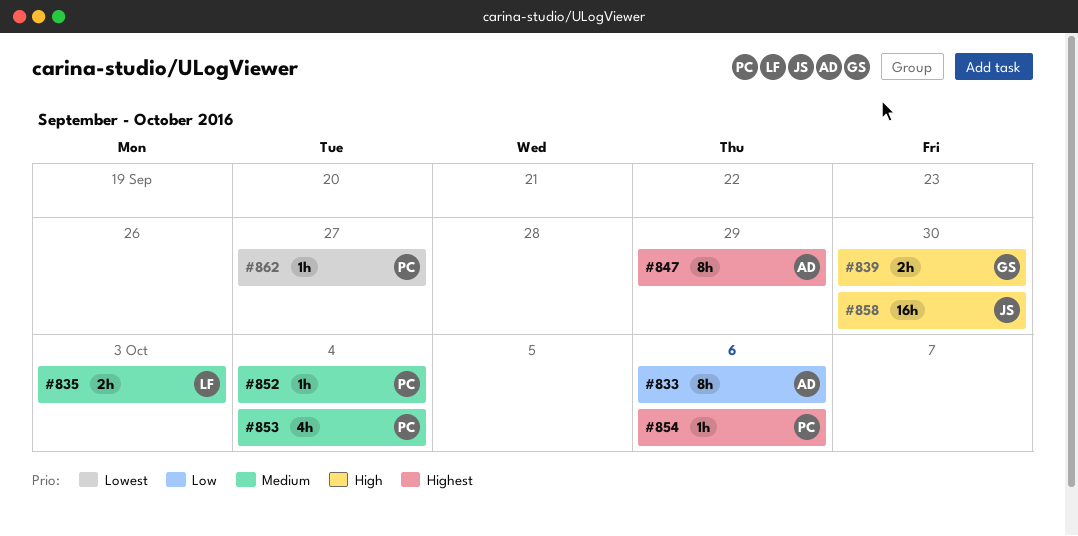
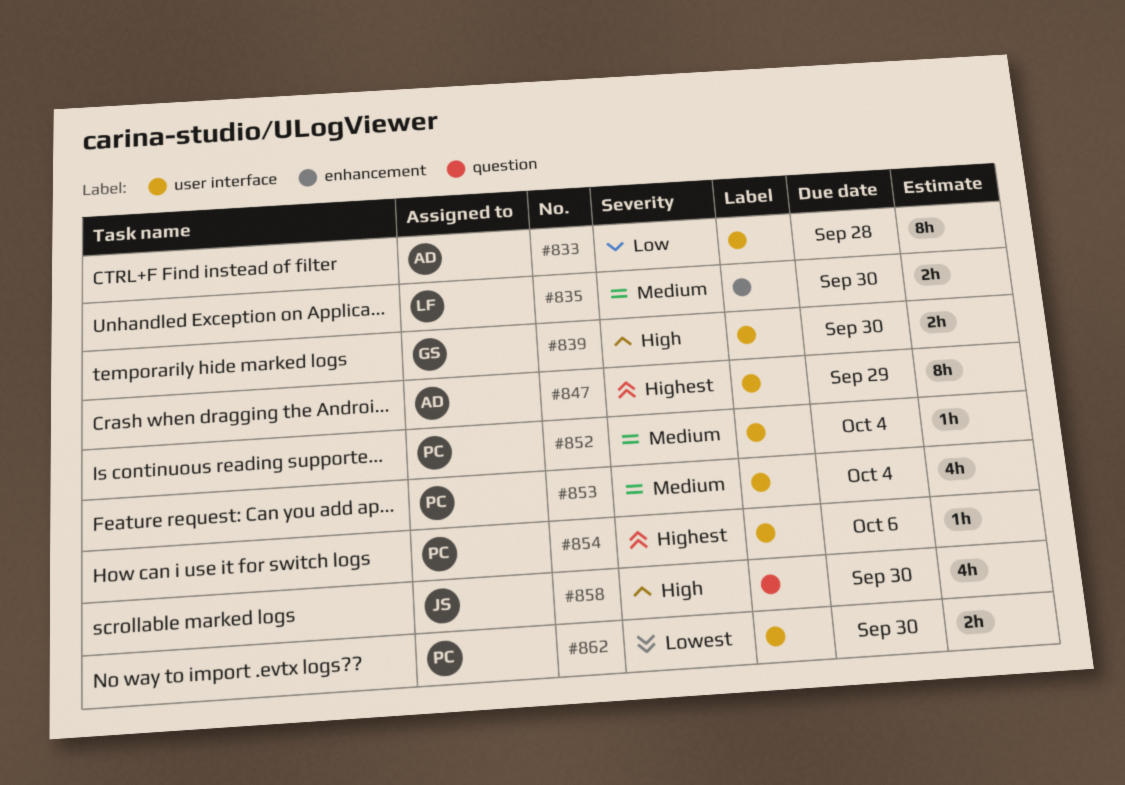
#833, due: Oct 6 -> Sep 28
#835, due: Oct 3 -> Sep 30
#858, estimate: 16h -> 4h
#862, estimate: 1h -> 2h
#862, due: Sep 27 -> Sep 30

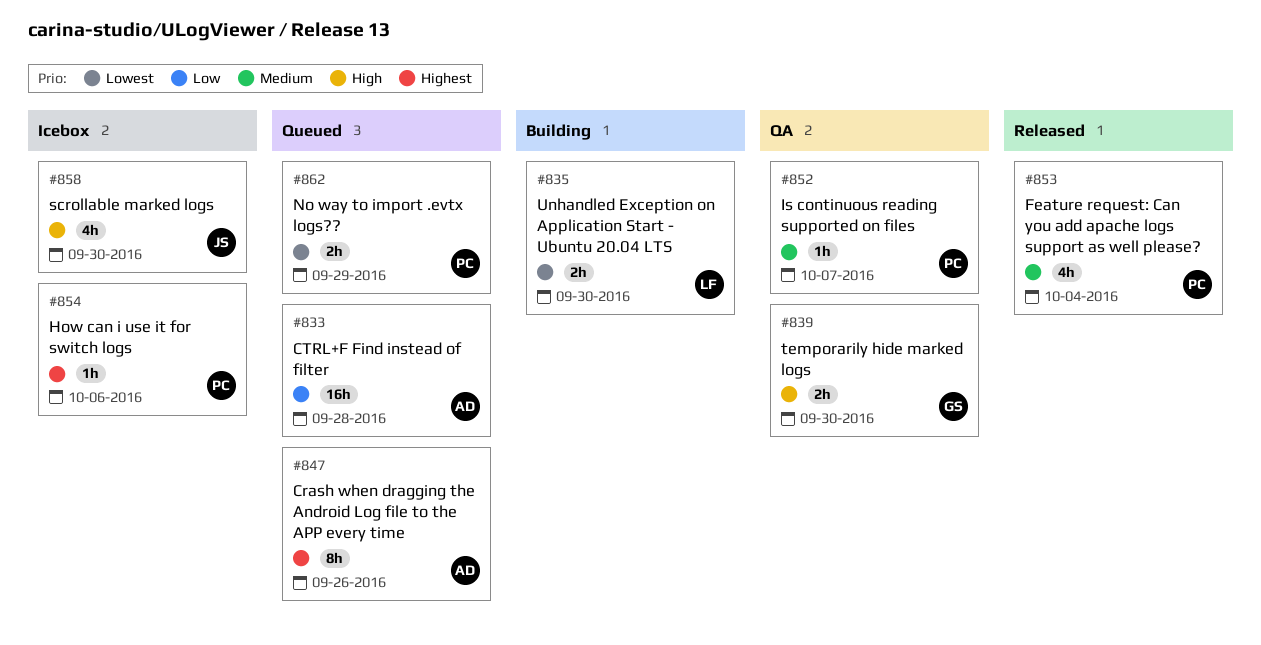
#833, estimate: 8h -> 16h
#835, priority: Medium -> Lowest
#847, due: Sep 29 -> Sep 26
#852, due: Oct 4 -> Oct 7
#862, due: Sep 30 -> Sep 29

